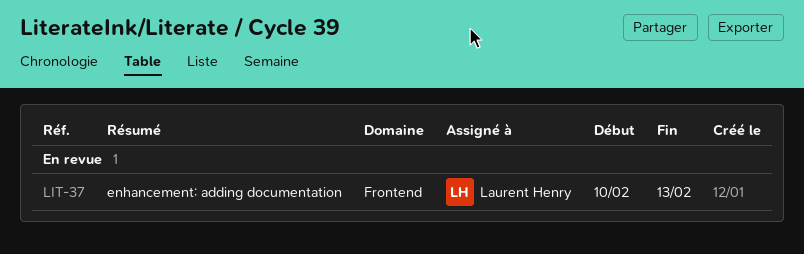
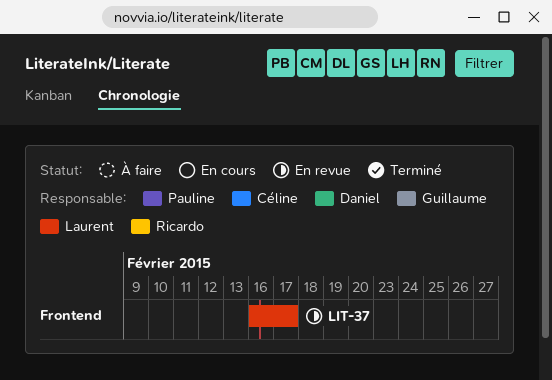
LIT-37, start: Feb 10 -> Feb 16
LIT-37, due: Feb 13 -> Feb 17

